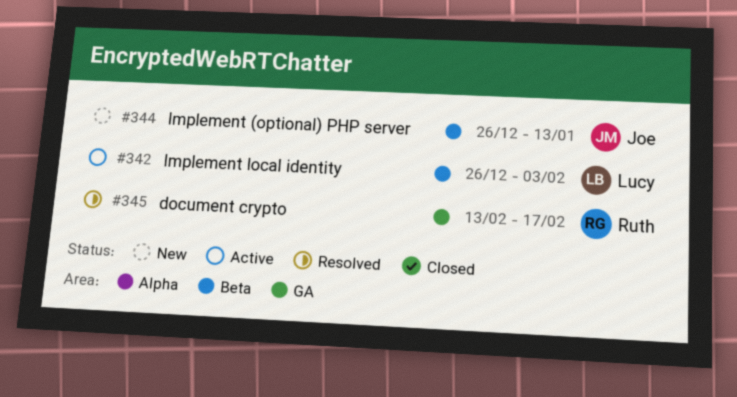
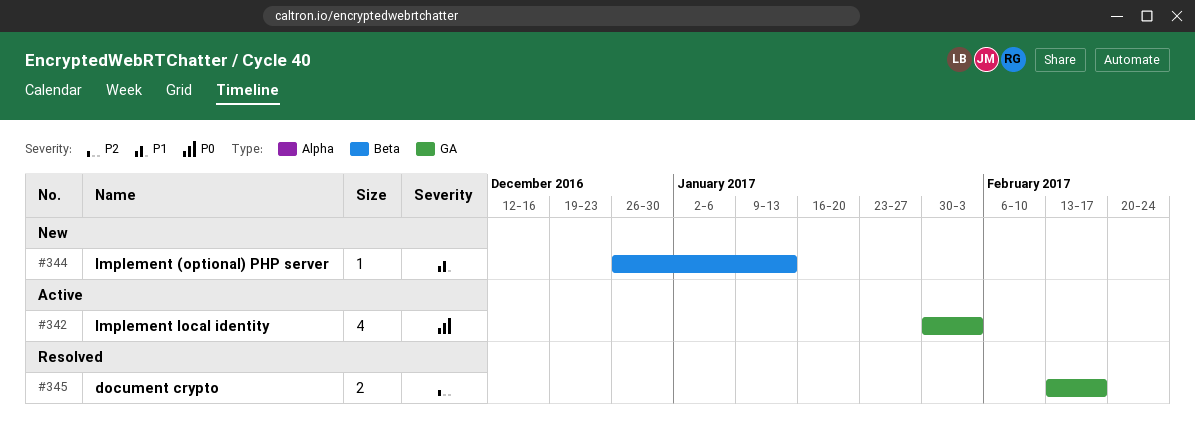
#342, label: Beta -> GA
#342, start: Dec 26 -> Jan 30

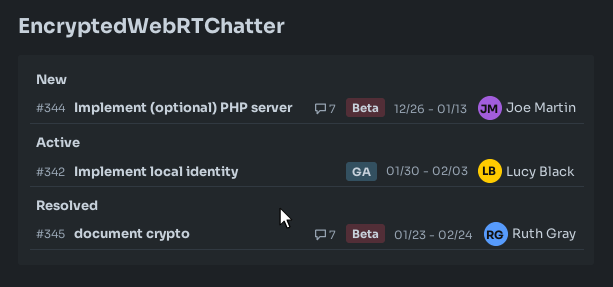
#345, label: GA -> Beta
#345, start: Feb 13 -> Jan 23
#345, due: Feb 17 -> Feb 24

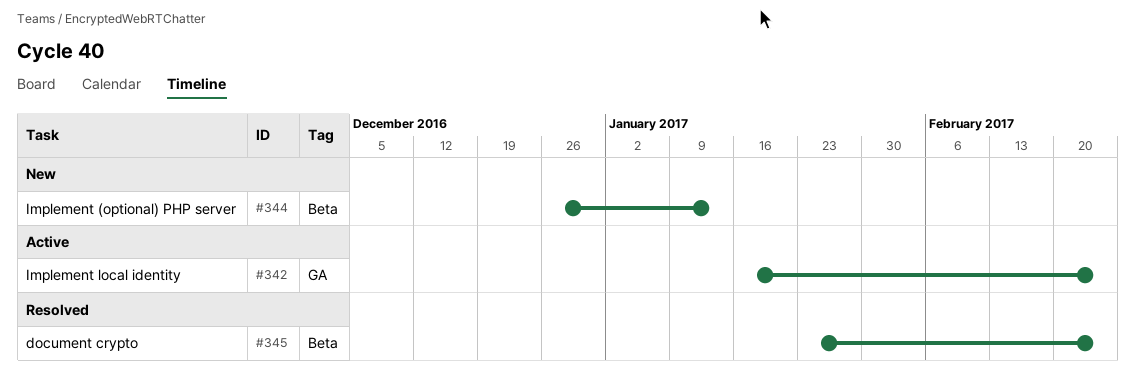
#342, start: Jan 30 -> Jan 16
#342, due: Feb 3 -> Feb 24

